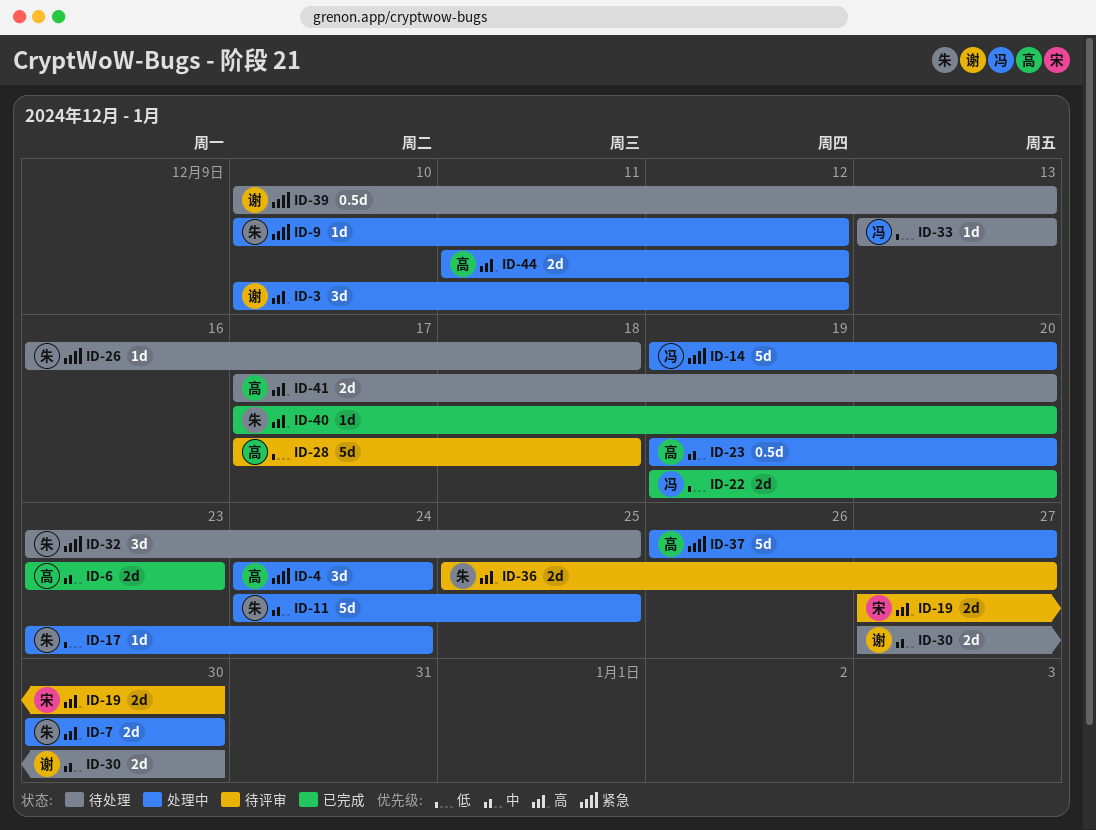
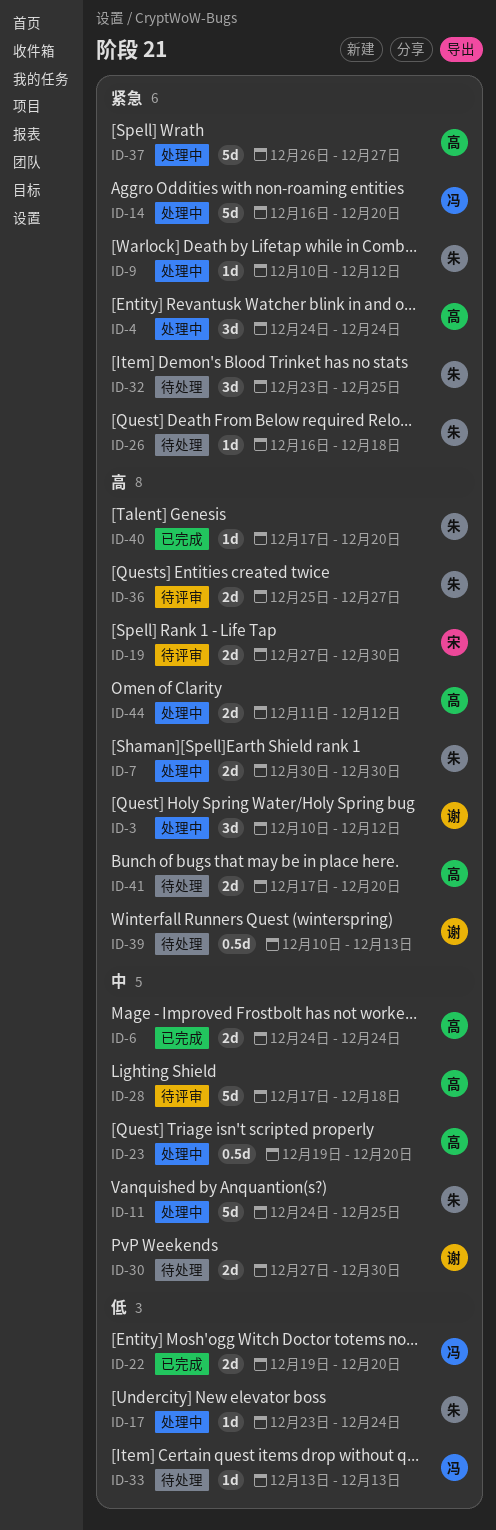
ID-6, start: Dec 23 -> Dec 24
ID-6, due: Dec 23 -> Dec 24
ID-14, start: Dec 19 -> Dec 16
ID-28, priority: 低 -> 中
ID-39, priority: 紧急 -> 高

